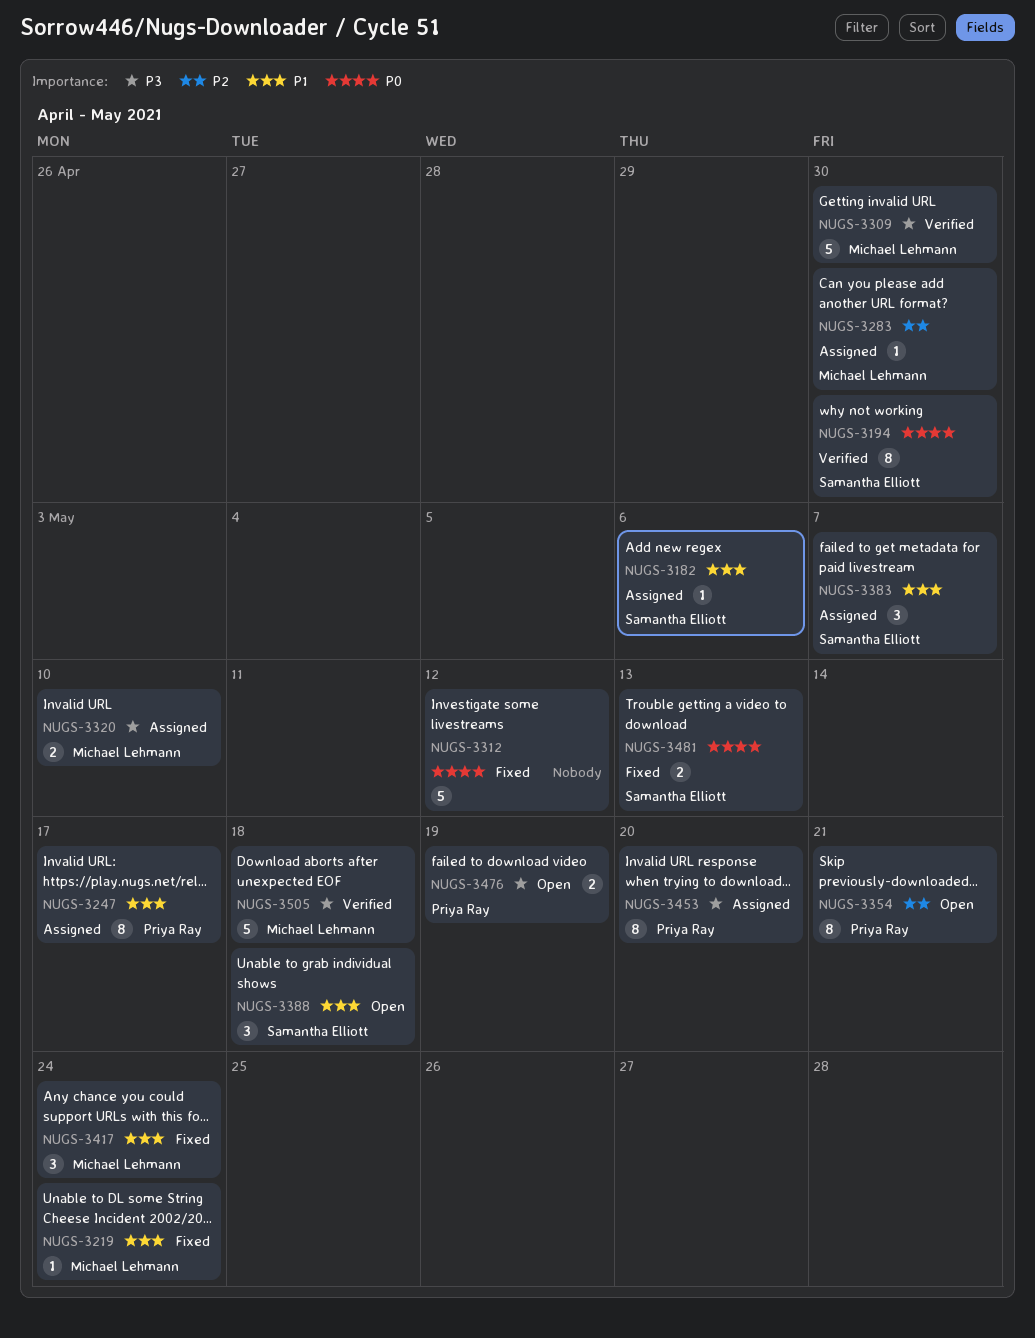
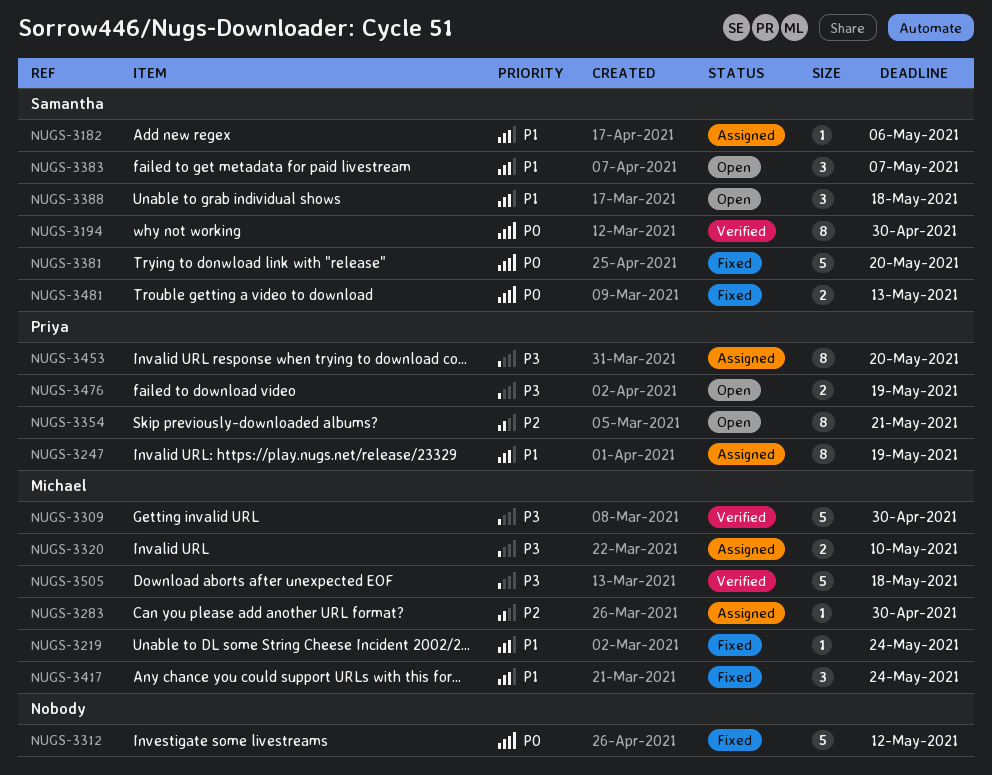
NUGS-3247, due: May 17 -> May 19
NUGS-3381: none -> present
NUGS-3383, status: Assigned -> Open

